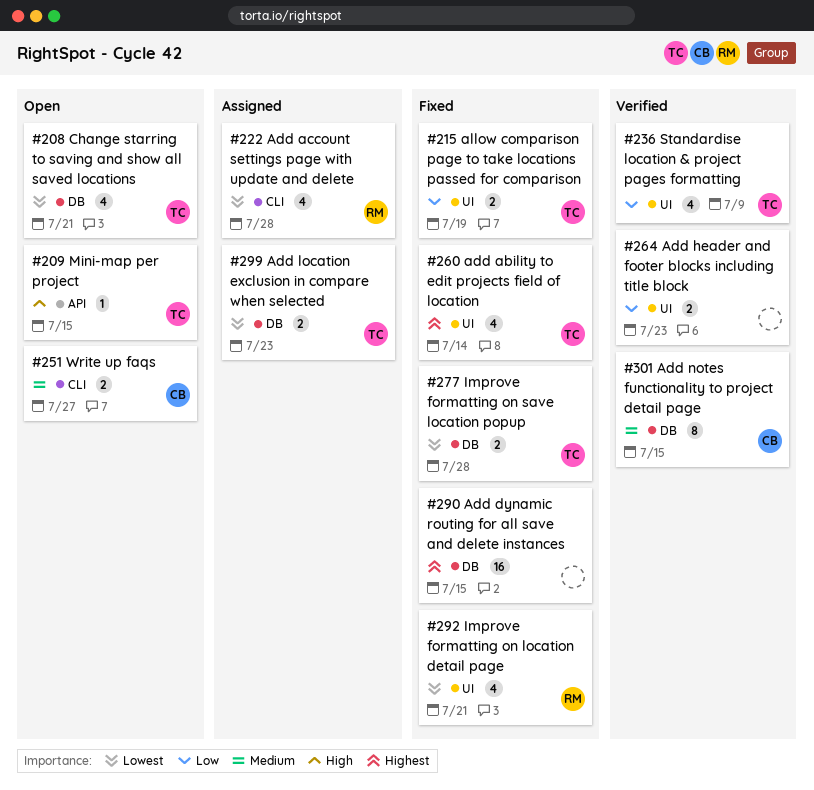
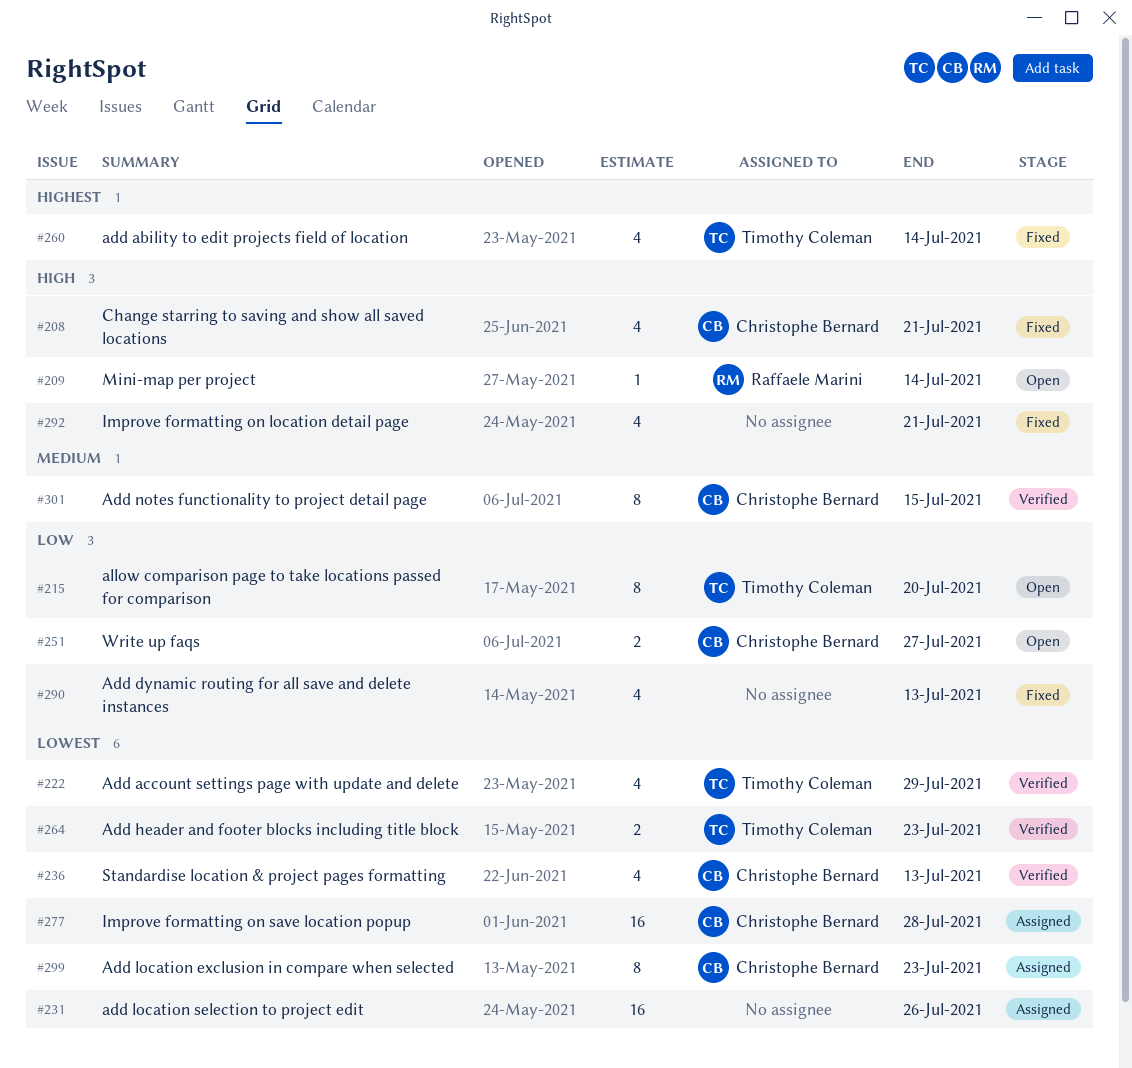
#208, status: Open -> Fixed
#208, owner: Timothy Coleman -> Christophe Bernard
#208, priority: Lowest -> High
#209, owner: Timothy Coleman -> Raffaele Marini
#209, due: Jul 15 -> Jul 14
#215, status: Fixed -> Open
#215, estimate: 2 -> 8
#215, due: Jul 19 -> Jul 20
#222, status: Assigned -> Verified
#222, owner: Raffaele Marini -> Timothy Coleman
#222, due: Jul 28 -> Jul 29
#231: none -> present
#236, owner: Timothy Coleman -> Christophe Bernard
#236, priority: Low -> Lowest
#236, due: Jul 9 -> Jul 13
#251, priority: Medium -> Low
#264, owner: none -> Timothy Coleman
#264, priority: Low -> Lowest
#277, status: Fixed -> Assigned
#277, owner: Timothy Coleman -> Christophe Bernard
#277, estimate: 2 -> 16
#290, priority: Highest -> Low
#290, estimate: 16 -> 4
#290, due: Jul 15 -> Jul 13
#292, owner: Raffaele Marini -> none
#292, priority: Lowest -> High
#299, owner: Timothy Coleman -> Christophe Bernard
#299, estimate: 2 -> 8

